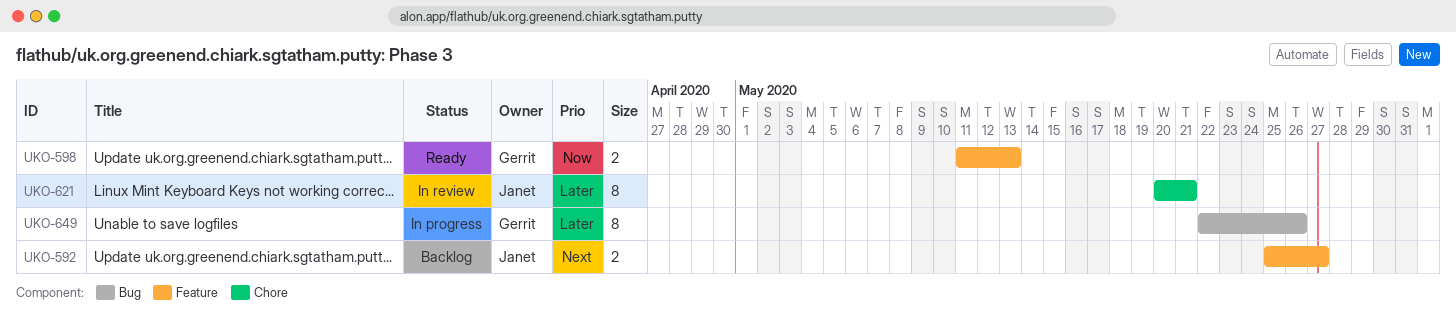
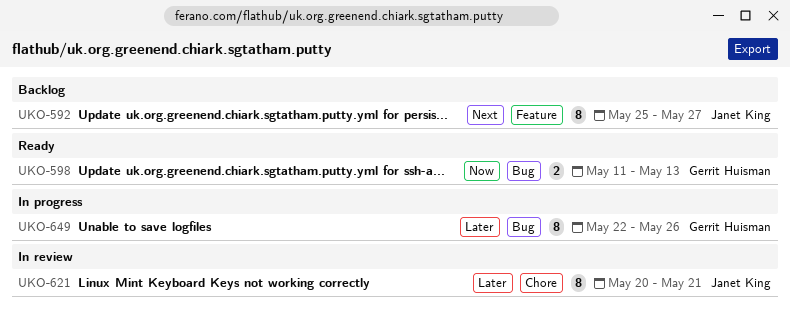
UKO-592, estimate: 2 -> 8
UKO-598, label: Feature -> Bug

